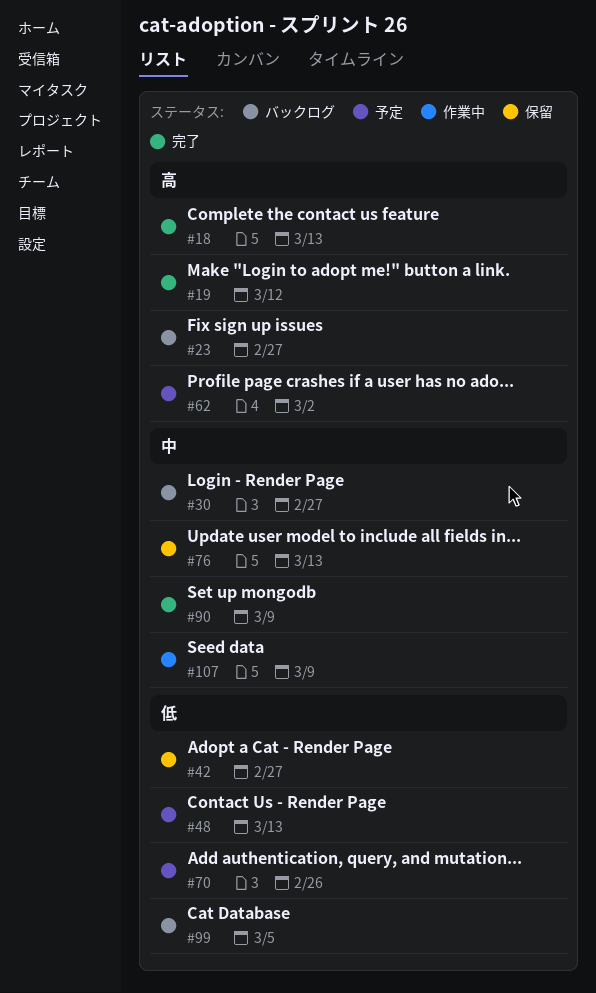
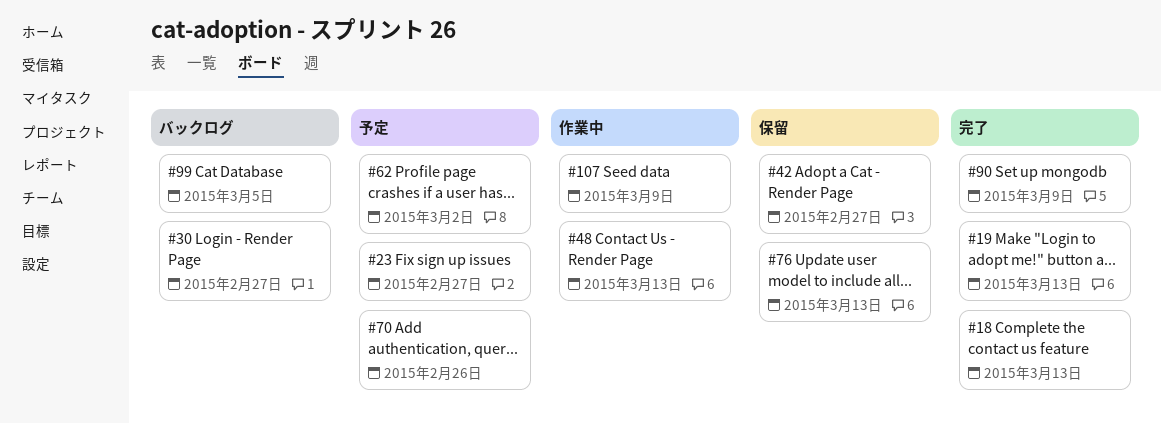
#19, due: Mar 12 -> Mar 13
#23, status: バックログ -> 予定
#48, status: 予定 -> 作業中

